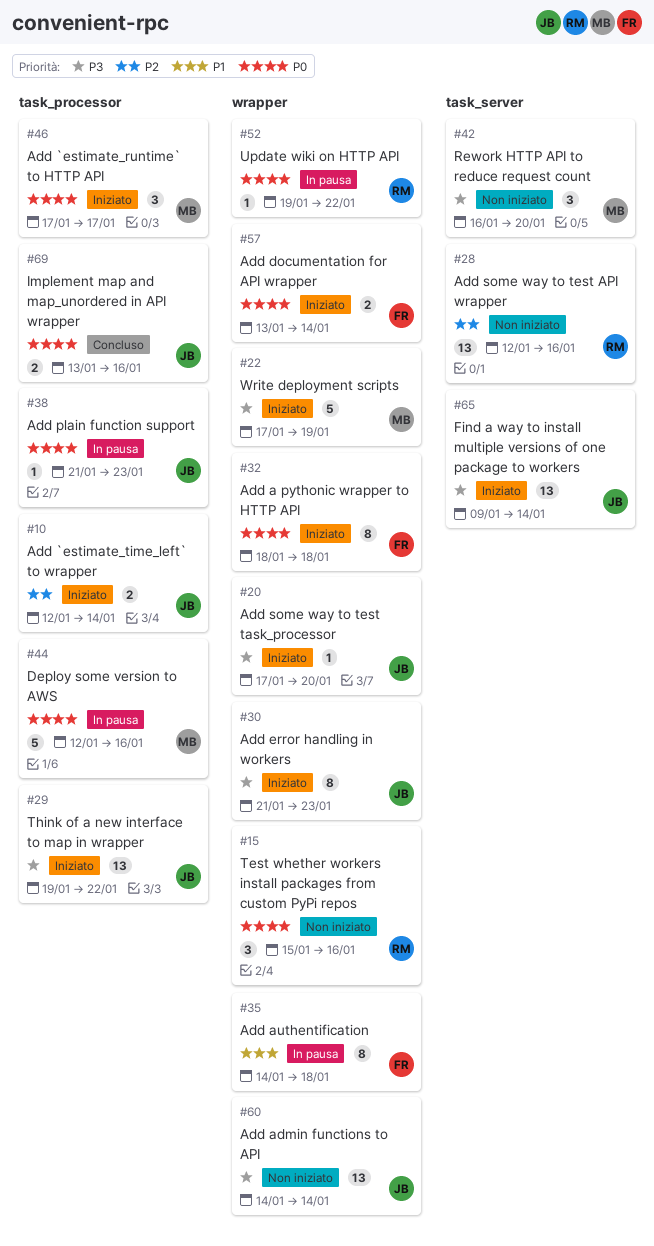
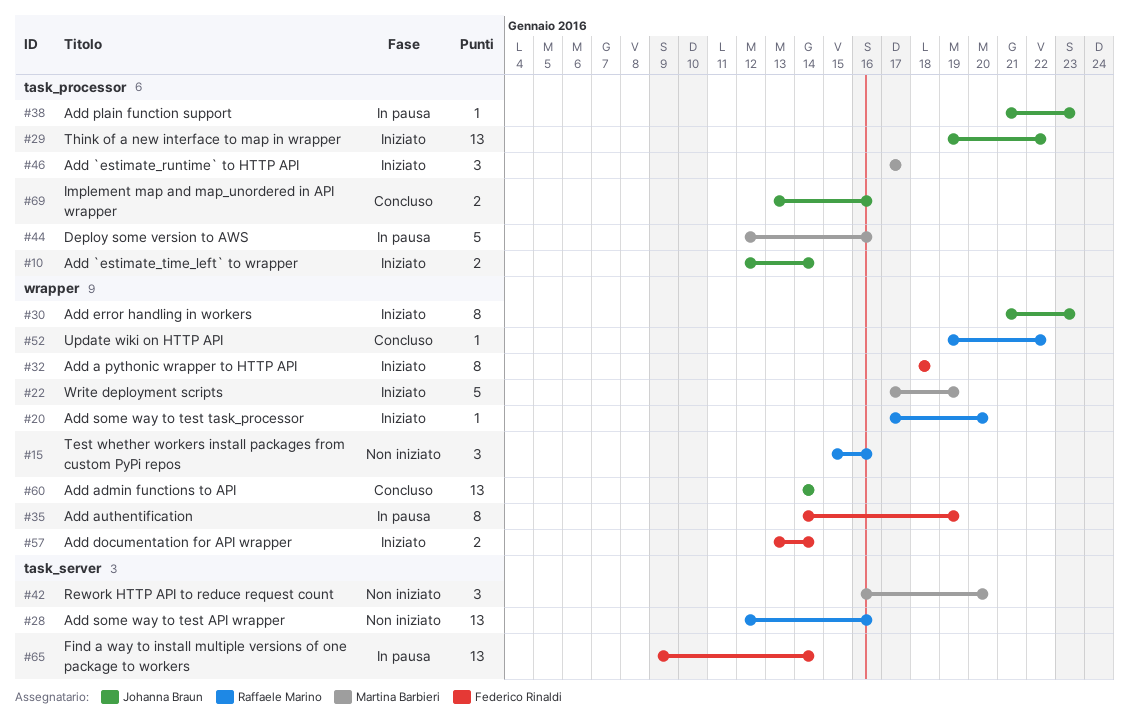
#20, owner: Johanna Braun -> Raffaele Marino
#35, due: Jan 18 -> Jan 19
#52, status: In pausa -> Concluso
#60, status: Non iniziato -> Concluso
#65, status: Iniziato -> In pausa
#65, owner: Johanna Braun -> Federico Rinaldi

